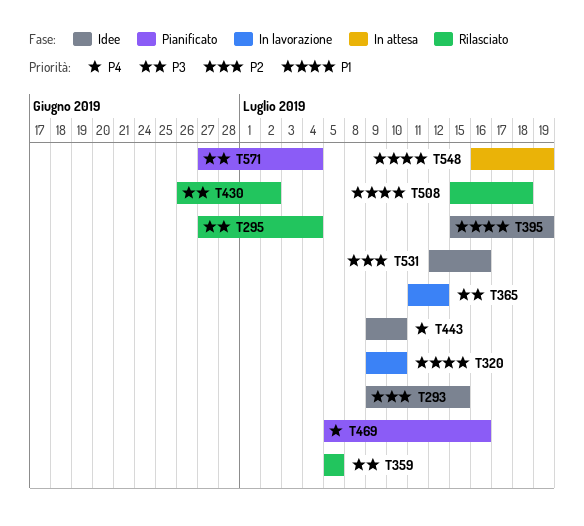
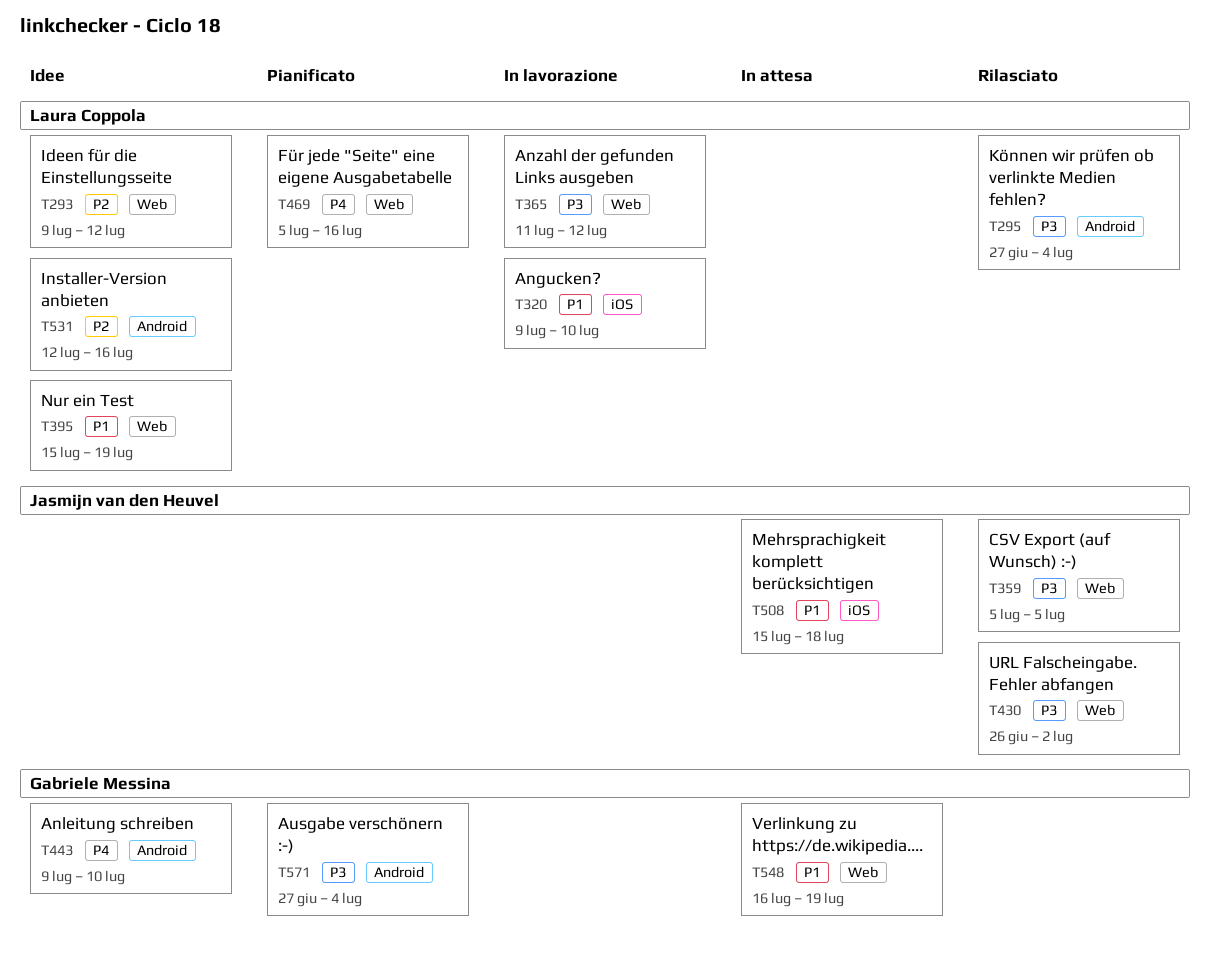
T293, due: Jul 15 -> Jul 12
T508, status: Rilasciato -> In attesa

